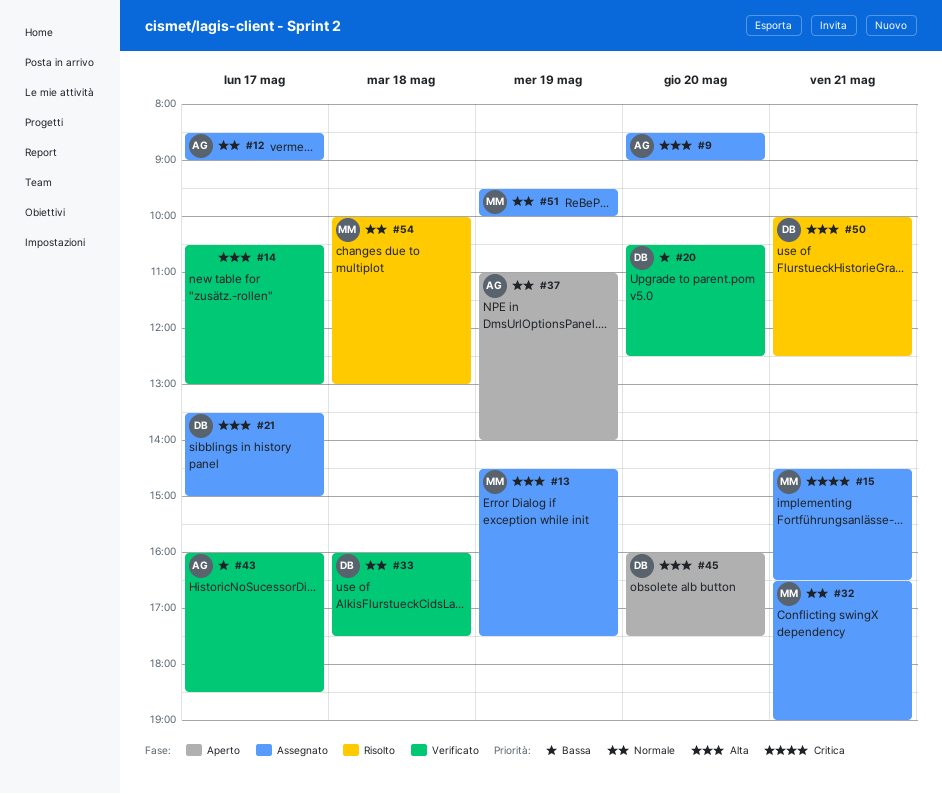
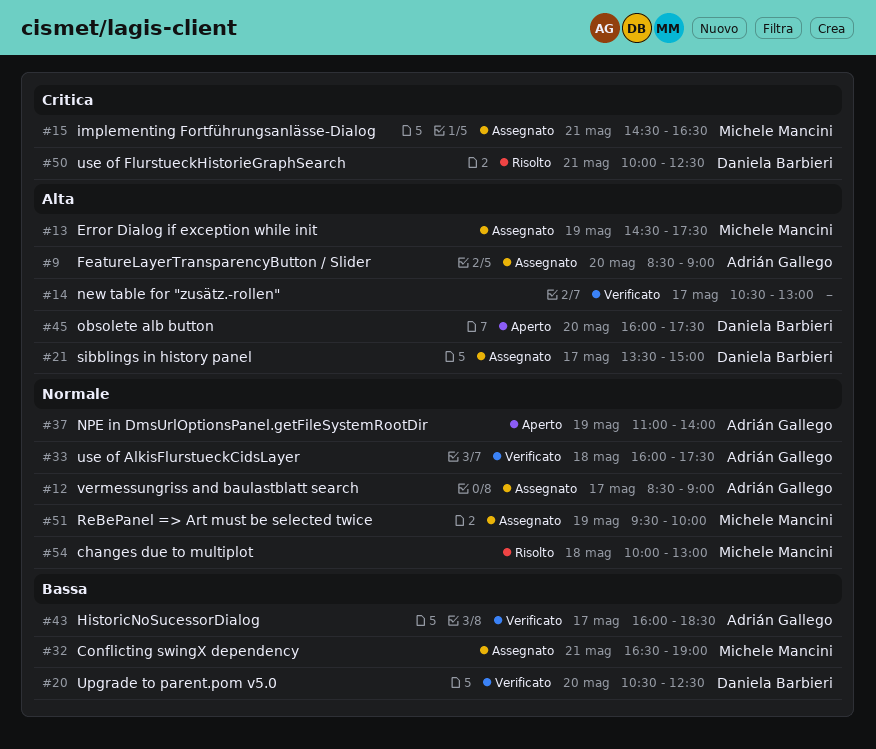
#32, priority: Normale -> Bassa
#33, owner: Daniela Barbieri -> Adrián Gallego
#50, priority: Alta -> Critica

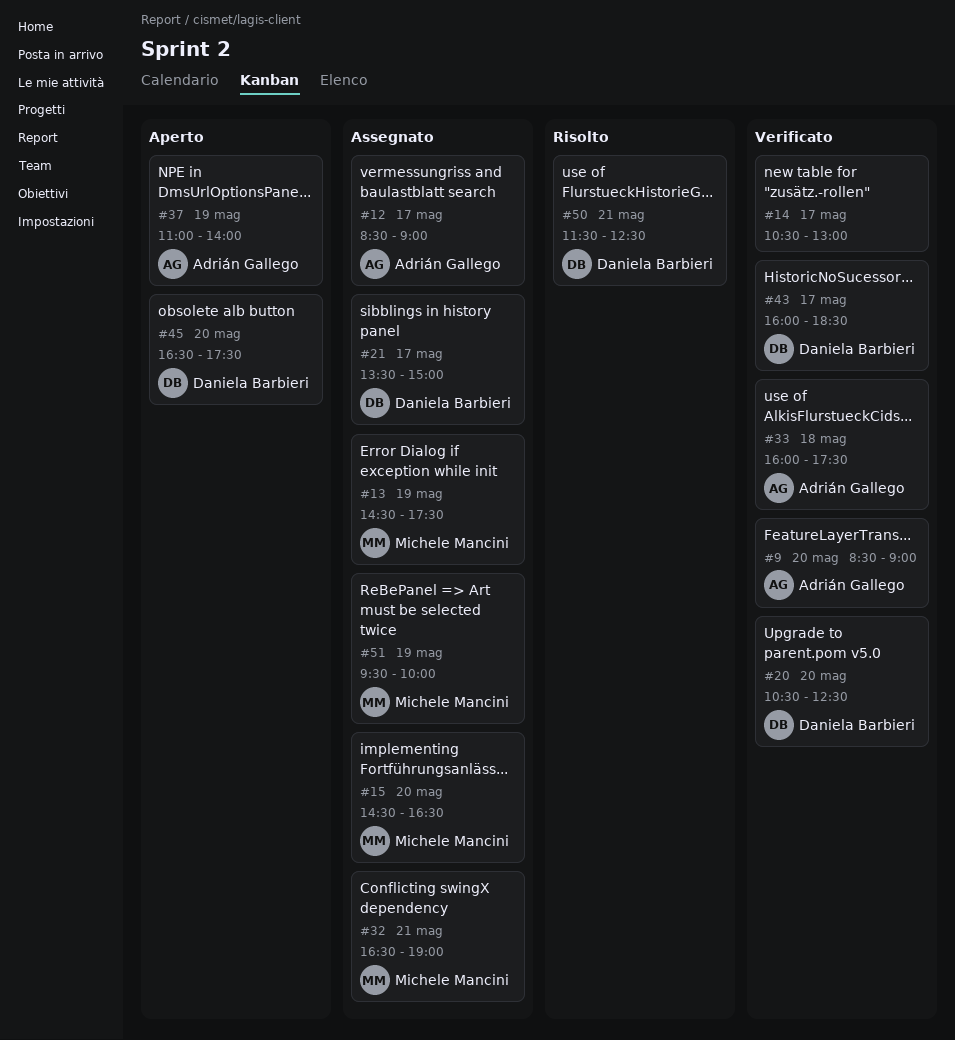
#9, status: Assegnato -> Verificato
#15, day: May 21 -> May 20
#43, owner: Adrián Gallego -> Daniela Barbieri
#45, begins: 16:00 -> 16:30
#50, begins: 10:00 -> 11:30
#54: present -> none

